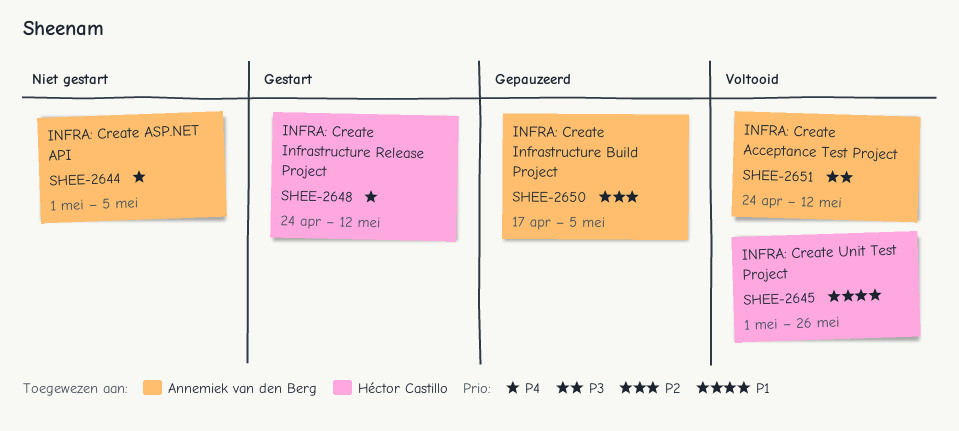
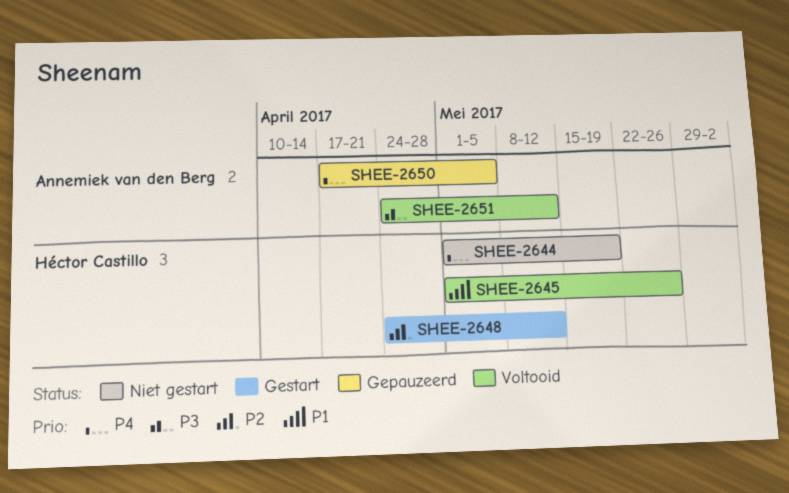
SHEE-2644, owner: Annemiek van den Berg -> Héctor Castillo
SHEE-2644, due: May 5 -> May 19
SHEE-2648, priority: P4 -> P2
SHEE-2650, priority: P2 -> P4

